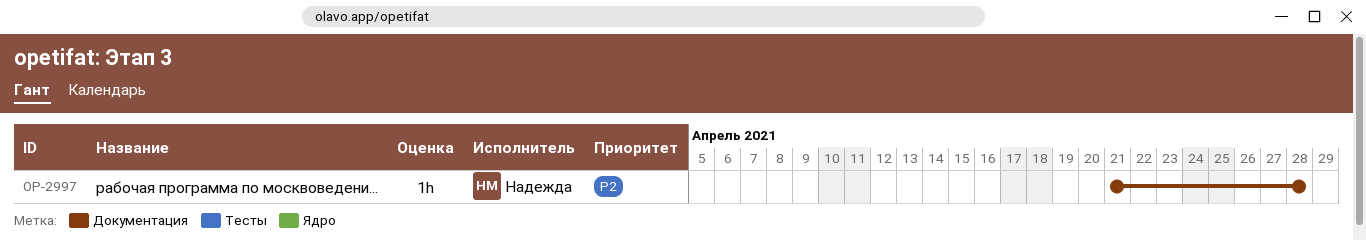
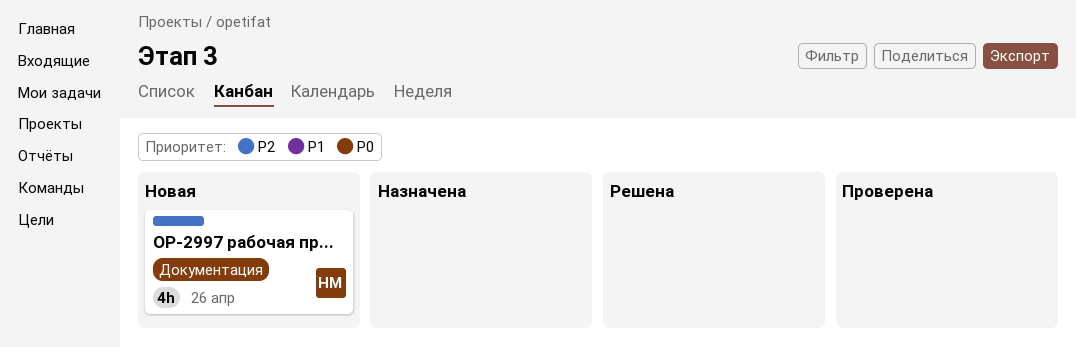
OP-2997, estimate: 1h -> 4h
OP-2997, due: Apr 28 -> Apr 26

